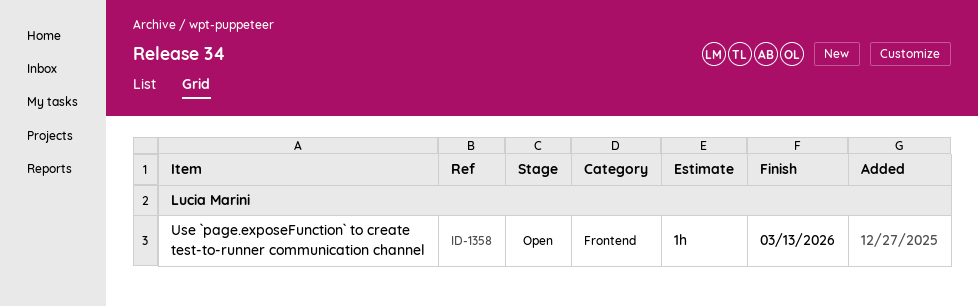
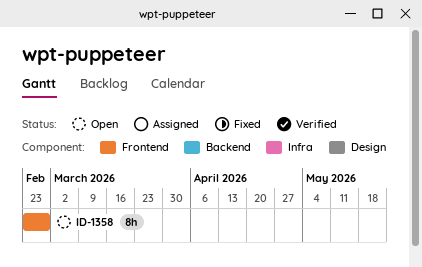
ID-1358, estimate: 1h -> 8h
ID-1358, due: Mar 13 -> Feb 27

